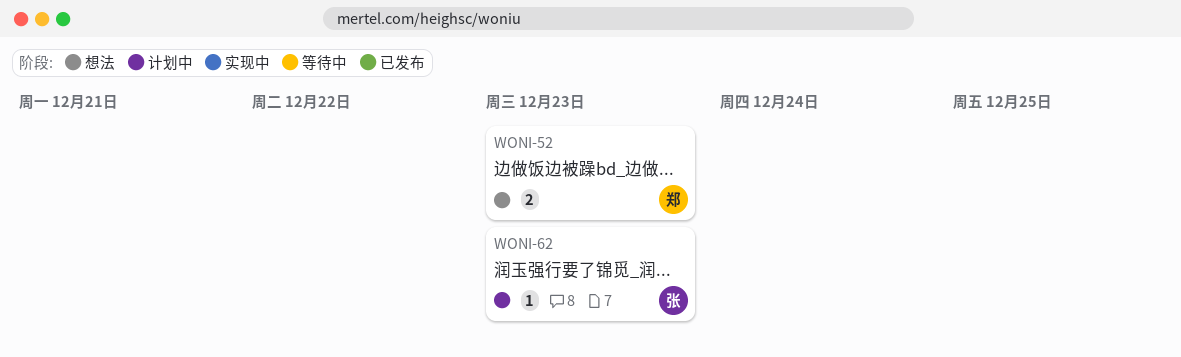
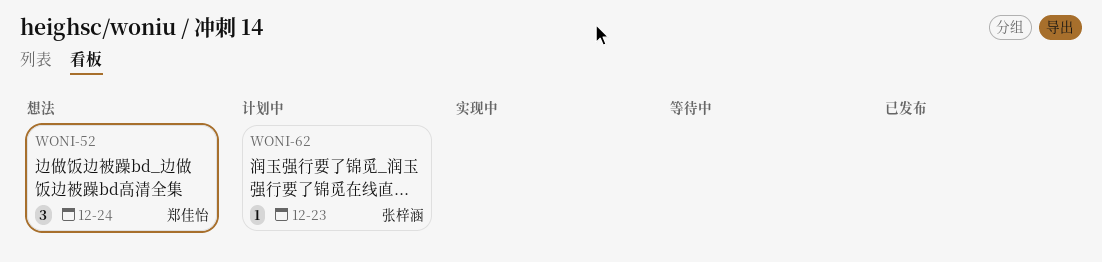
WONI-52, estimate: 2 -> 3
WONI-52, due: Dec 23 -> Dec 24

